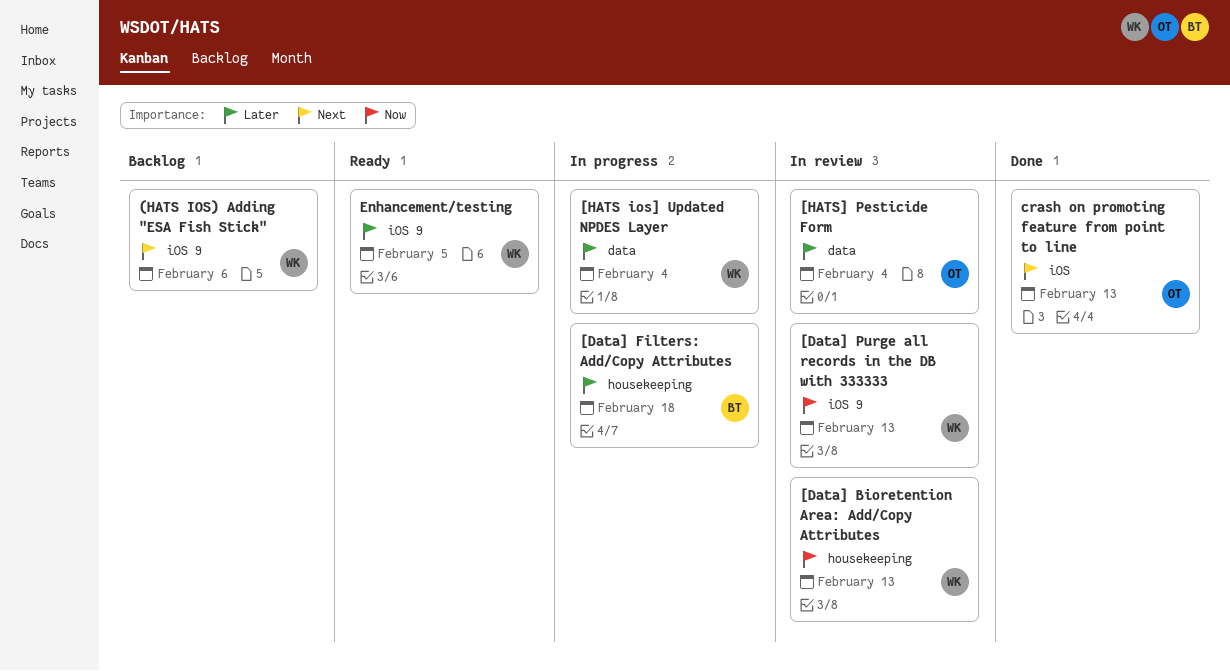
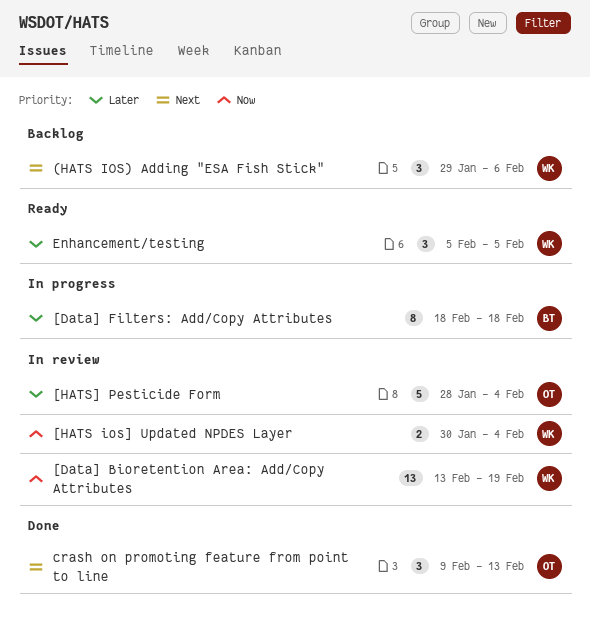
[Data] Bioretention Area: Add/Copy Attributes, due: Feb 13 -> Feb 19
[Data] Purge all records in the DB with 333333: present -> none
[HATS ios] Updated NPDES Layer, status: In progress -> In review
[HATS ios] Updated NPDES Layer, priority: Later -> Now

